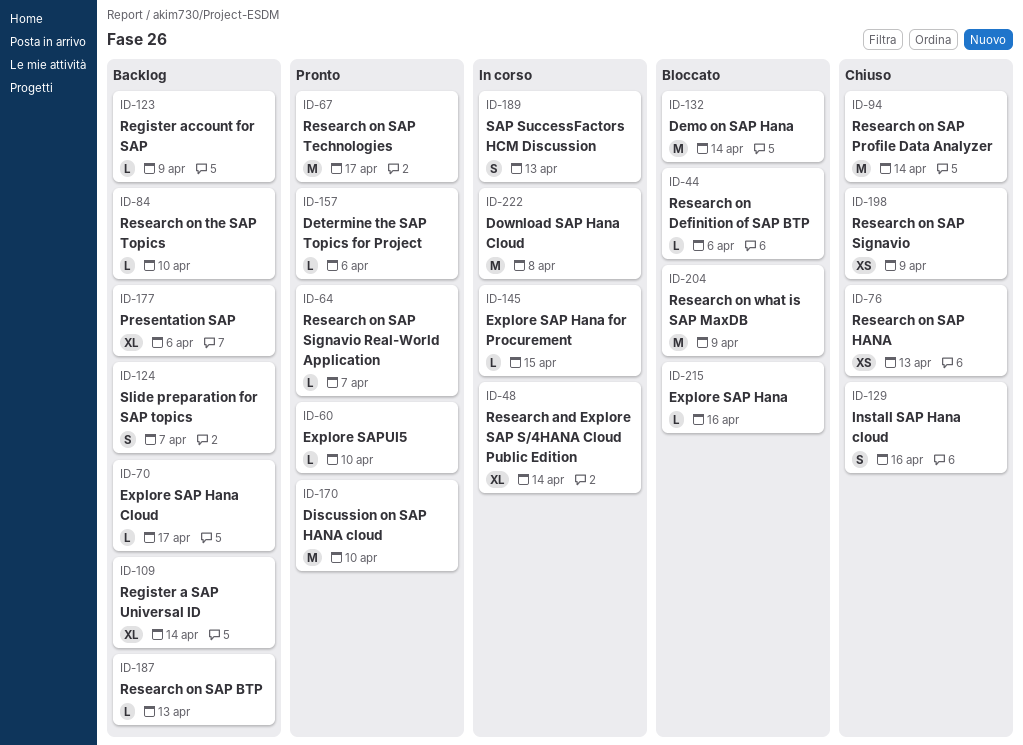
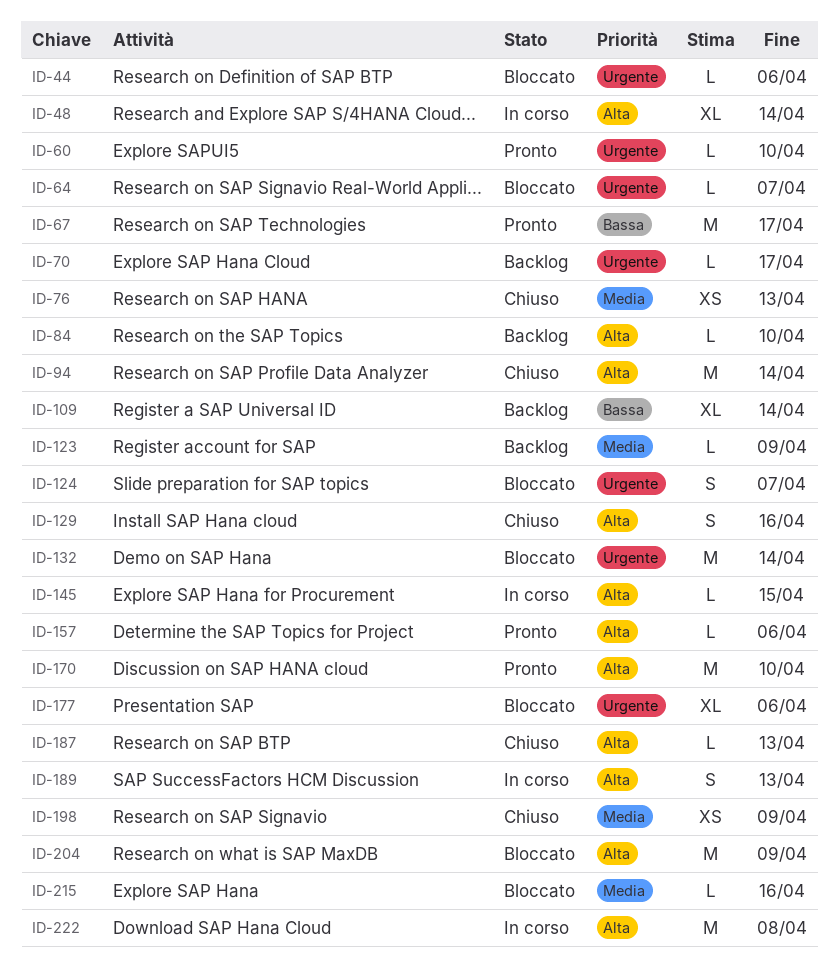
ID-64, status: Pronto -> Bloccato
ID-124, status: Backlog -> Bloccato
ID-177, status: Backlog -> Bloccato
ID-187, status: Backlog -> Chiuso

